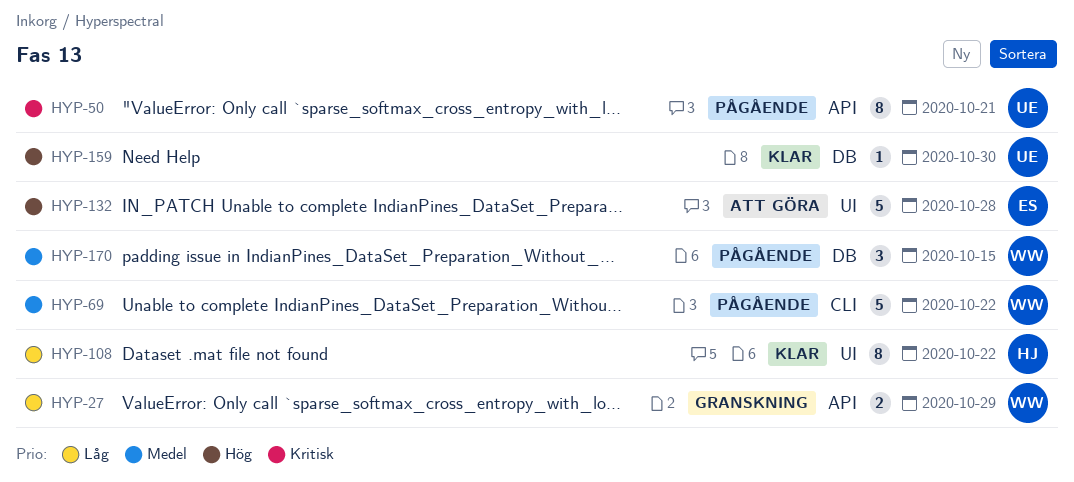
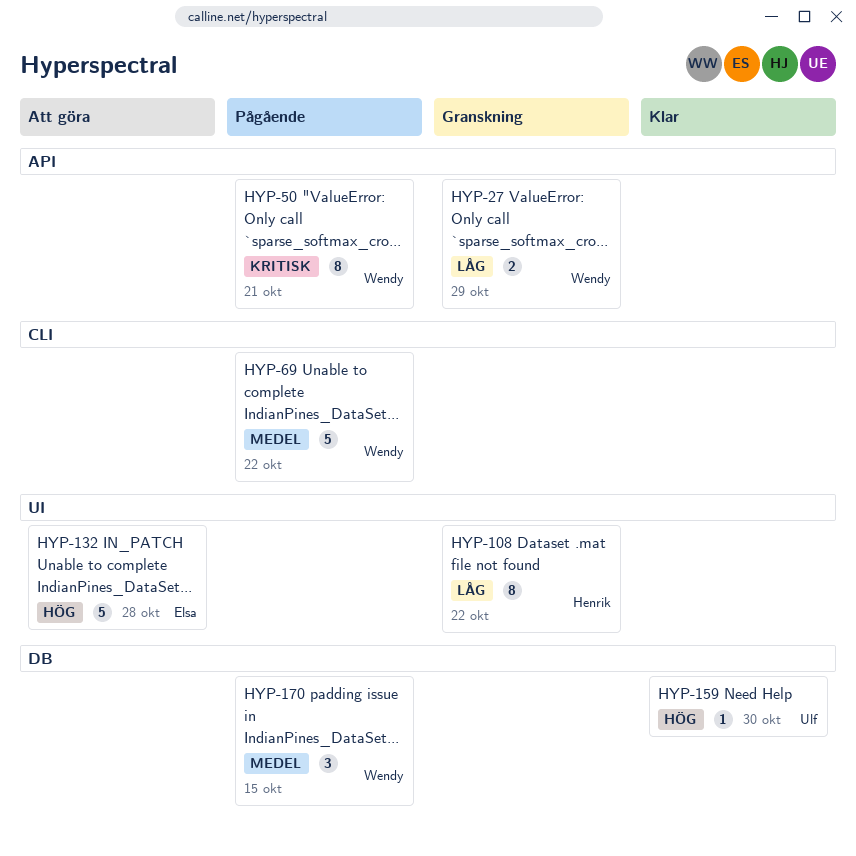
HYP-50, owner: Ulf -> Wendy
HYP-108, status: Klar -> Granskning

